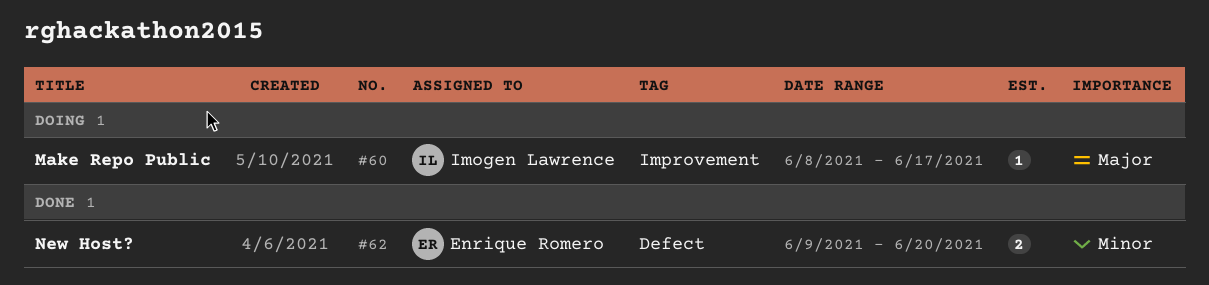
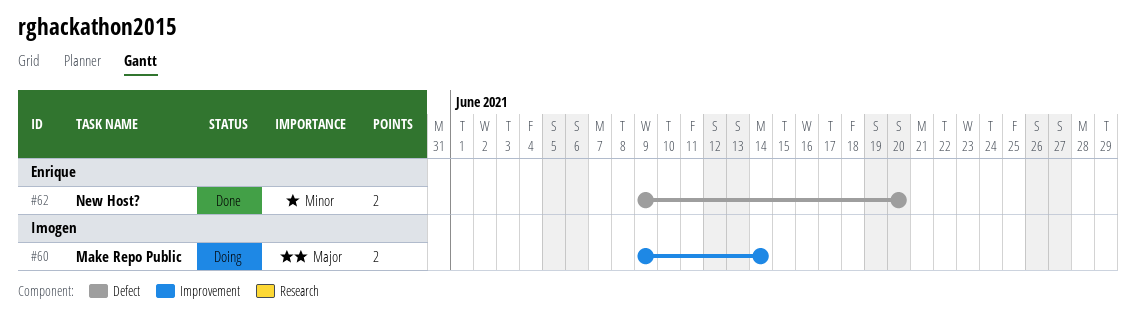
#60, estimate: 1 -> 2
#60, start: Jun 8 -> Jun 9
#60, due: Jun 17 -> Jun 14

